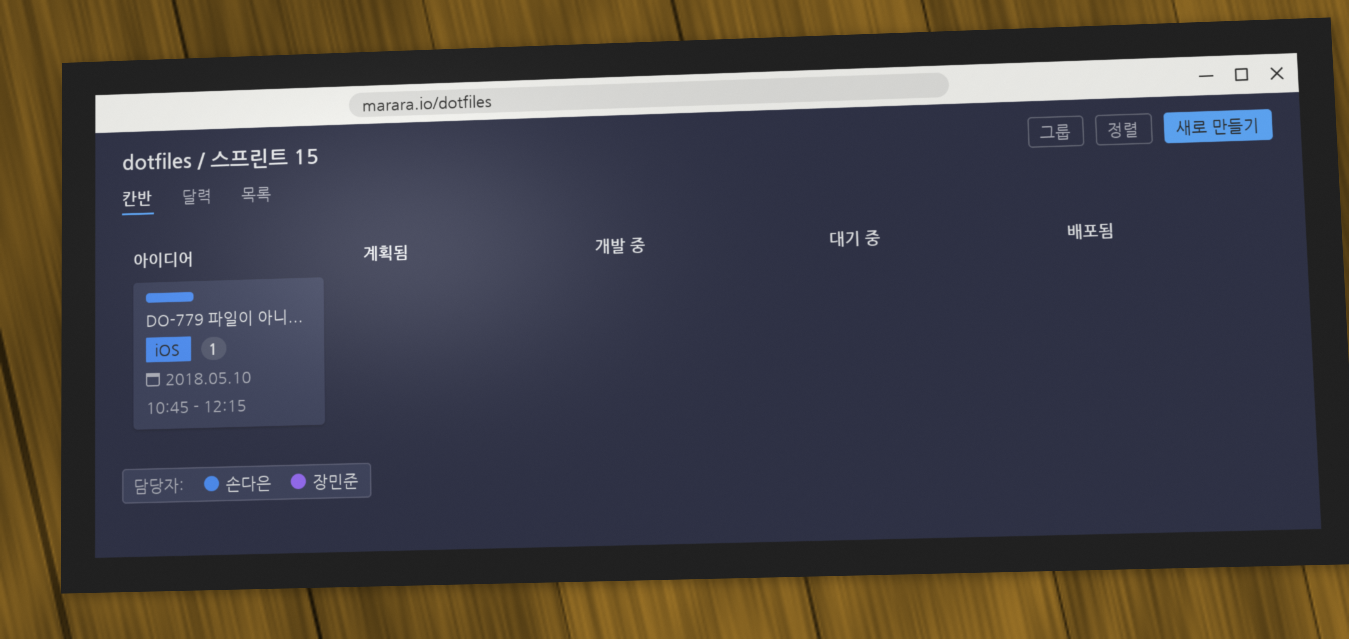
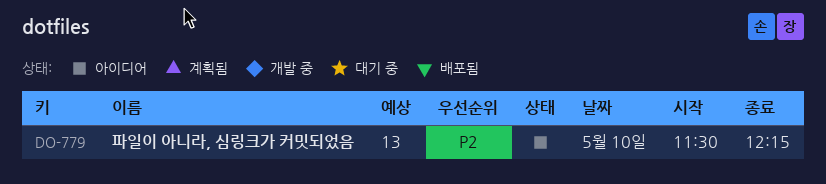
DO-779, estimate: 1 -> 13
DO-779, begins: 10:45 -> 11:30

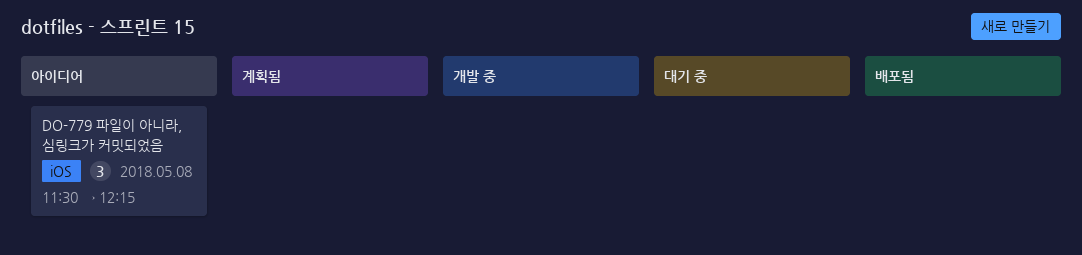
DO-779, estimate: 13 -> 3
DO-779, day: May 10 -> May 8

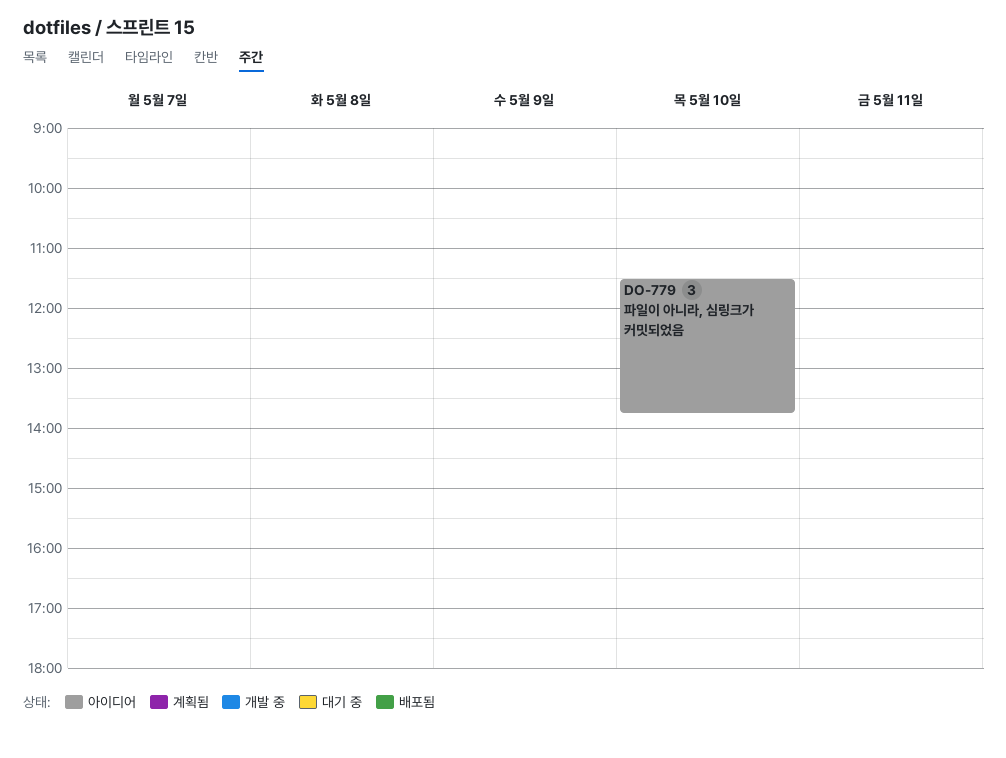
DO-779, day: May 8 -> May 10
DO-779, ends: 12:15 -> 13:45

